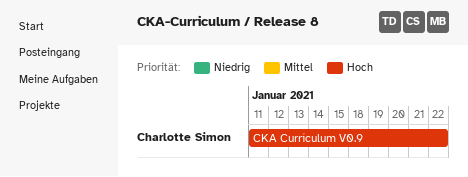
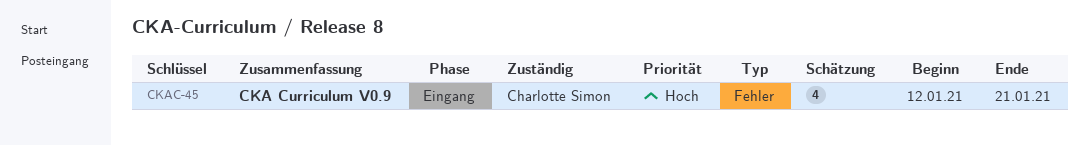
CKA Curriculum V0.9, start: Jan 11 -> Jan 12
CKA Curriculum V0.9, due: Jan 22 -> Jan 21

